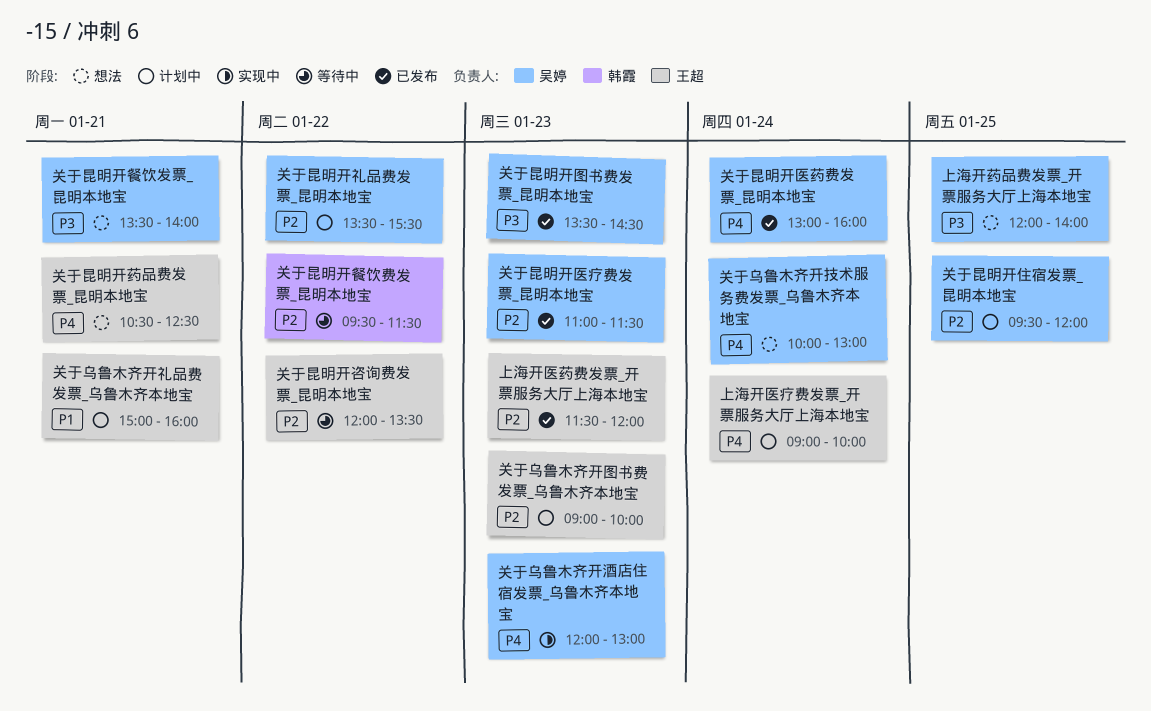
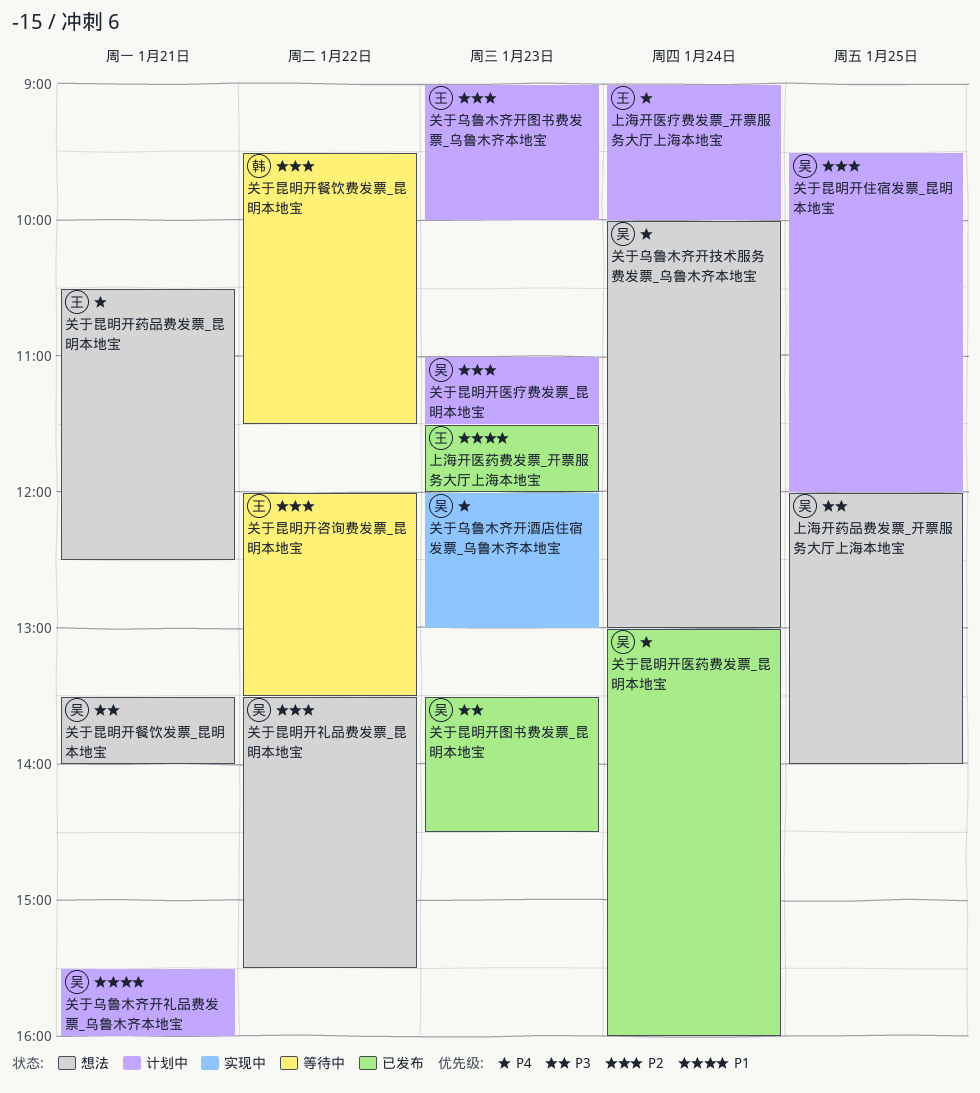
上海开医药费发票_开票服务大厅上海本地宝, priority: P2 -> P1
关于乌鲁木齐开礼品费发票_乌鲁木齐本地宝, owner: 王超 -> 吴婷
关于乌鲁木齐开礼品费发票_乌鲁木齐本地宝, begins: 15:00 -> 15:30
关于昆明开医疗费发票_昆明本地宝, status: 已发布 -> 计划中
关于昆明开礼品费发票_昆明本地宝, status: 计划中 -> 想法

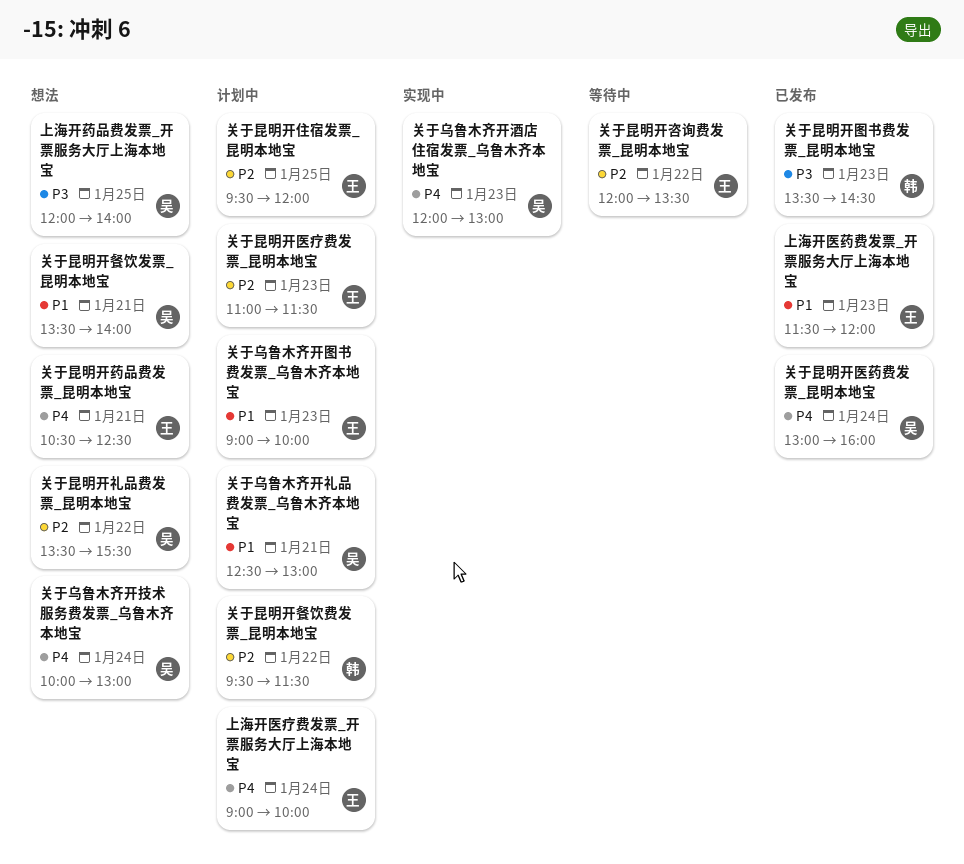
关于乌鲁木齐开图书费发票_乌鲁木齐本地宝, priority: P2 -> P1
关于乌鲁木齐开礼品费发票_乌鲁木齐本地宝, begins: 15:30 -> 12:30
关于乌鲁木齐开礼品费发票_乌鲁木齐本地宝, ends: 16:00 -> 13:00
关于昆明开住宿发票_昆明本地宝, owner: 吴 -> 王
关于昆明开医疗费发票_昆明本地宝, owner: 吴 -> 王
关于昆明开图书费发票_昆明本地宝, owner: 吴 -> 韩
关于昆明开餐饮发票_昆明本地宝, priority: P3 -> P1
关于昆明开餐饮费发票_昆明本地宝, status: 等待中 -> 计划中

